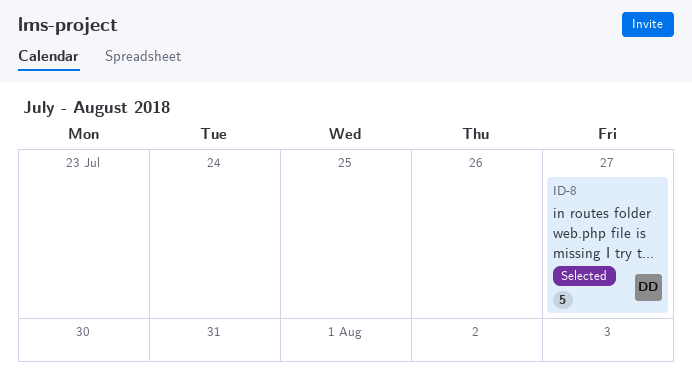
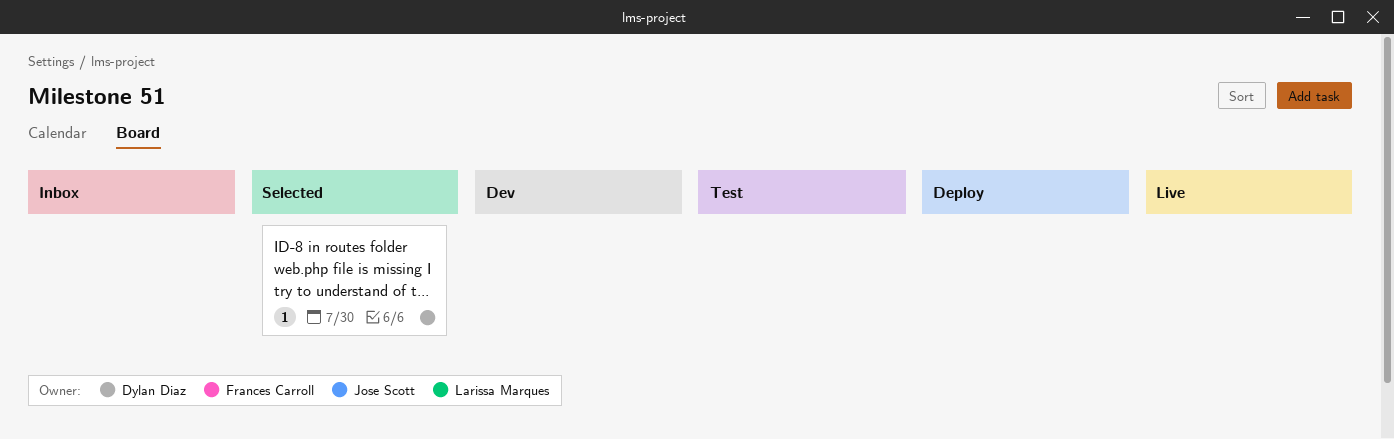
ID-8, estimate: 5 -> 1
ID-8, due: Jul 27 -> Jul 30

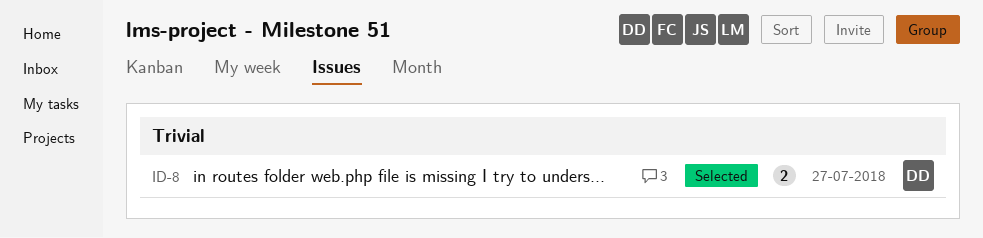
ID-8, estimate: 1 -> 2
ID-8, due: Jul 30 -> Jul 27

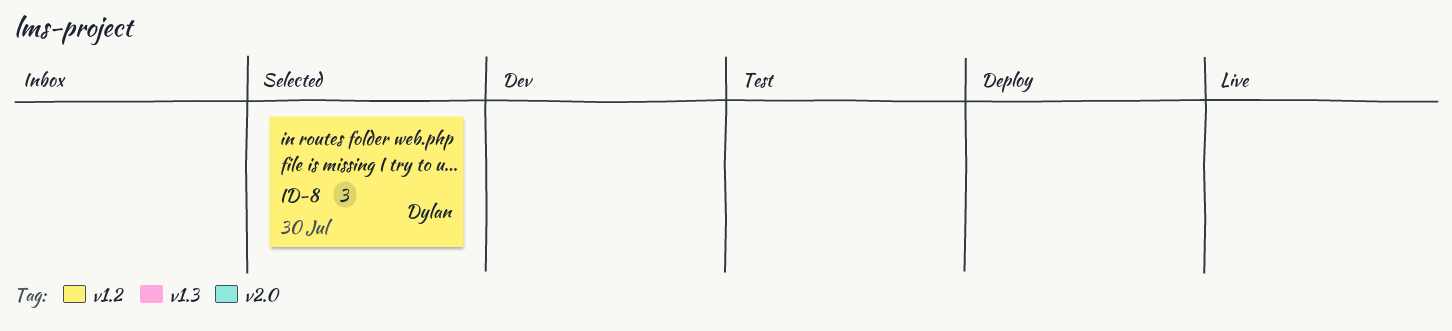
ID-8, estimate: 2 -> 3
ID-8, due: Jul 27 -> Jul 30

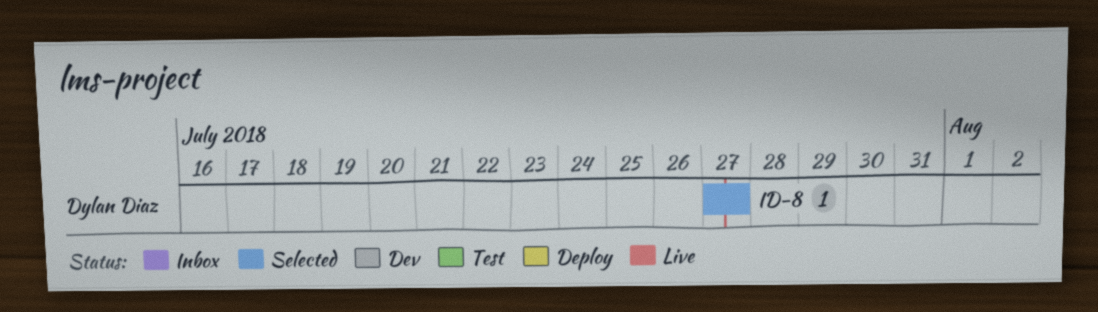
ID-8, estimate: 3 -> 1
ID-8, due: Jul 30 -> Jul 27

